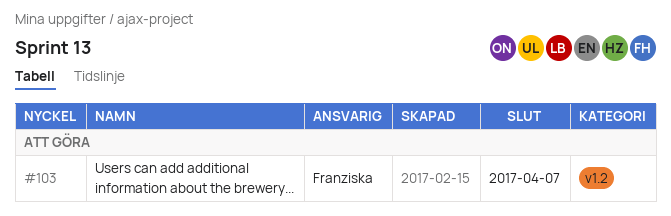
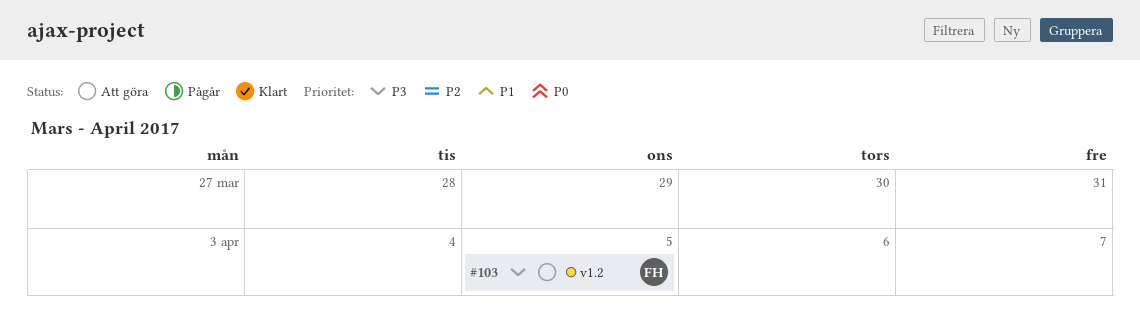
#103, due: Apr 7 -> Apr 5

